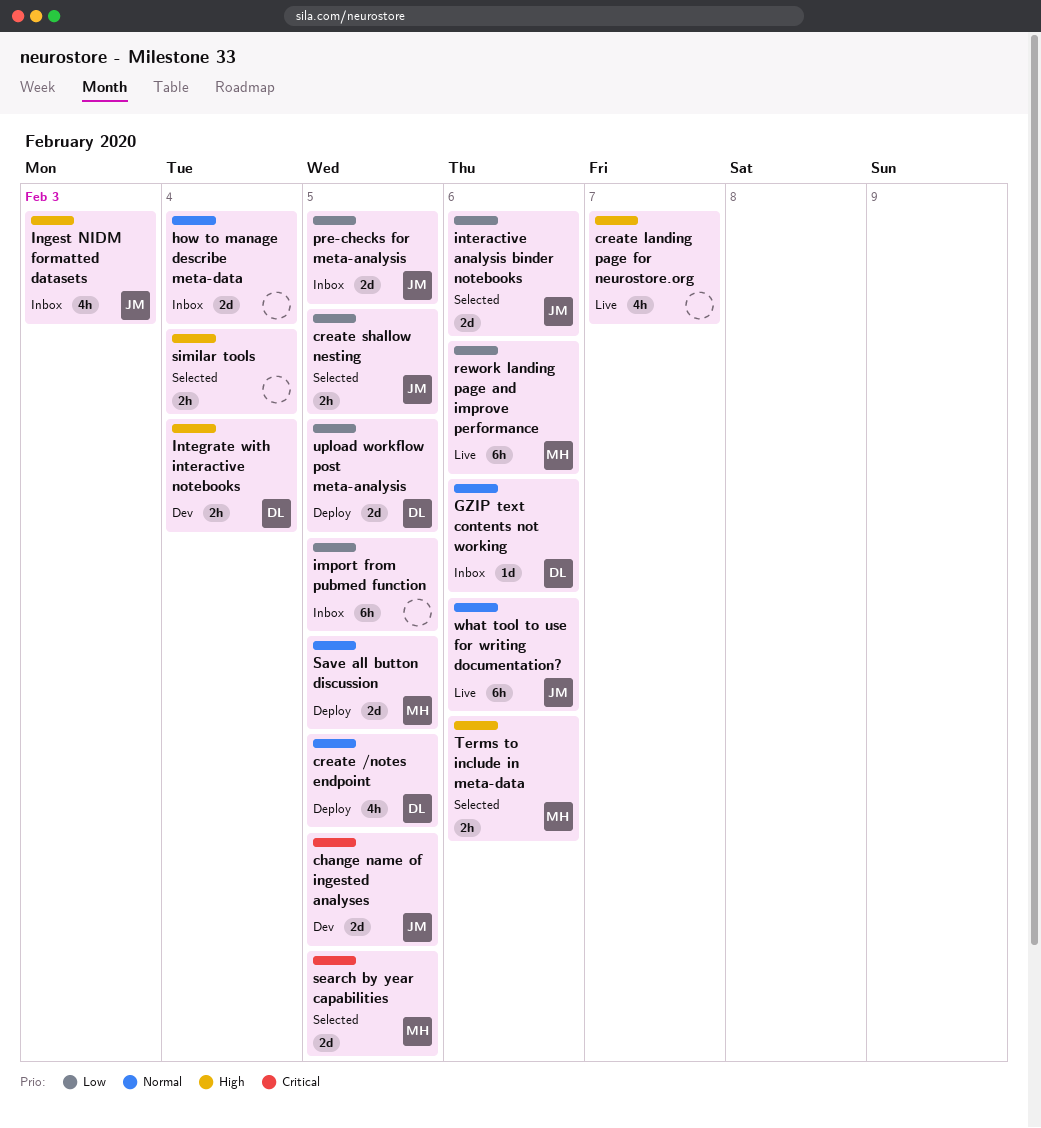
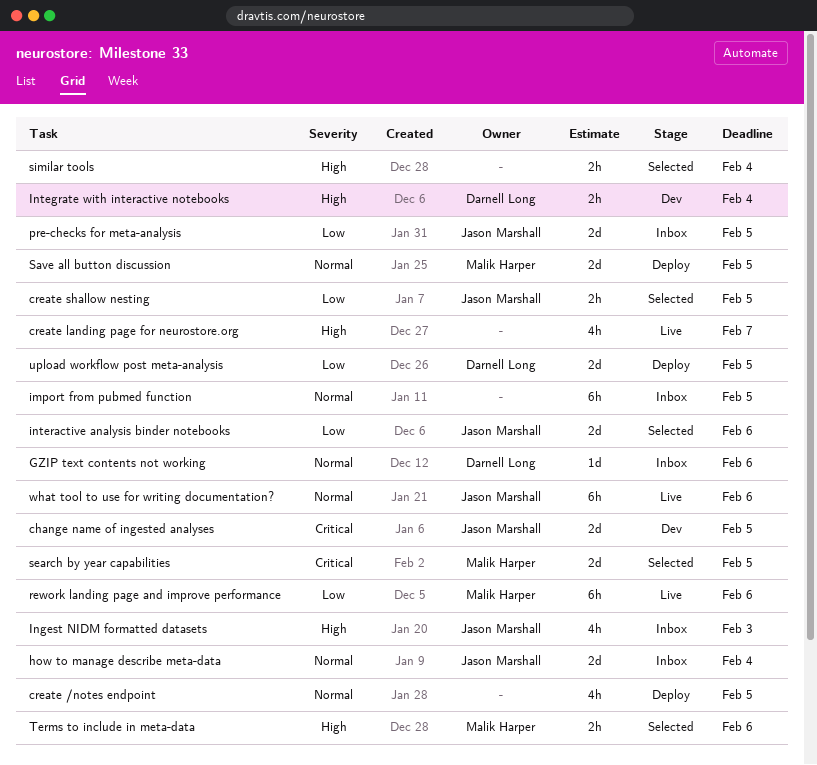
create /notes endpoint, owner: Darnell Long -> none
how to manage describe meta-data, owner: none -> Jason Marshall
import from pubmed function, priority: Low -> Normal

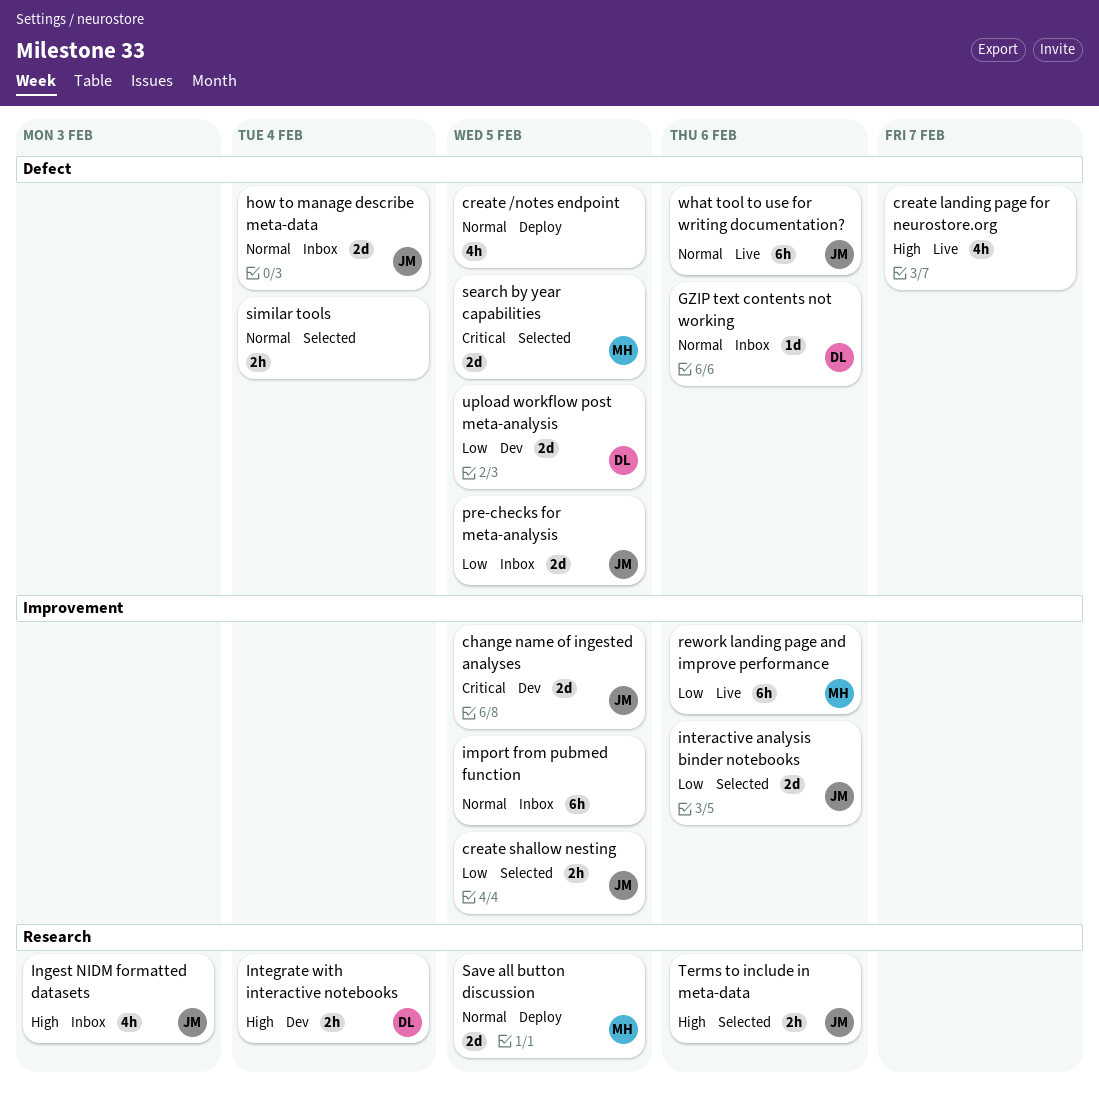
similar tools, priority: High -> Normal
Terms to include in meta-data, owner: Malik Harper -> Jason Marshall
upload workflow post meta-analysis, status: Deploy -> Dev

